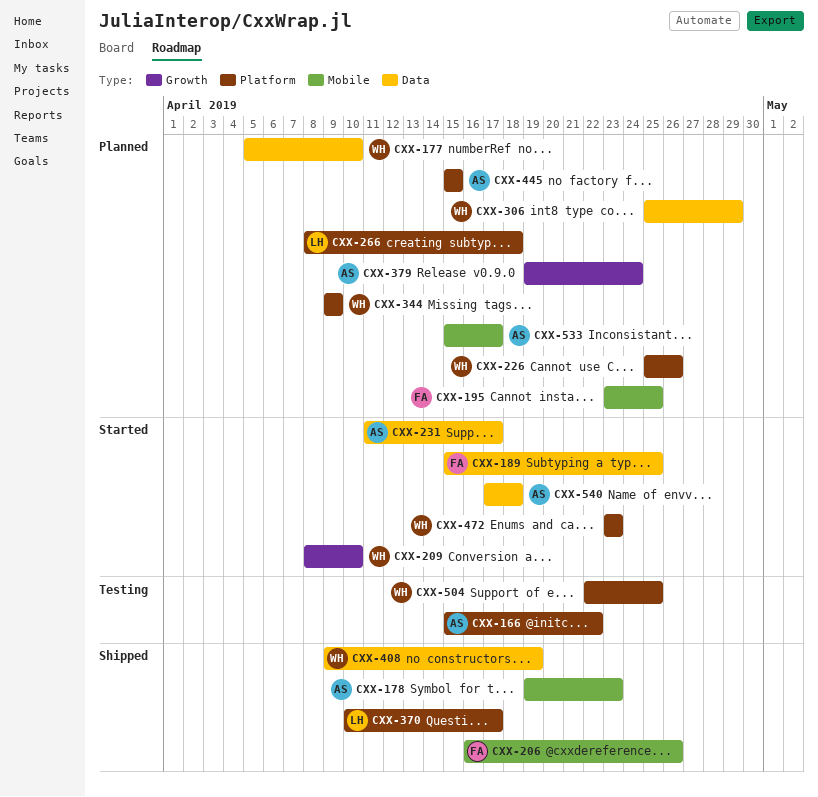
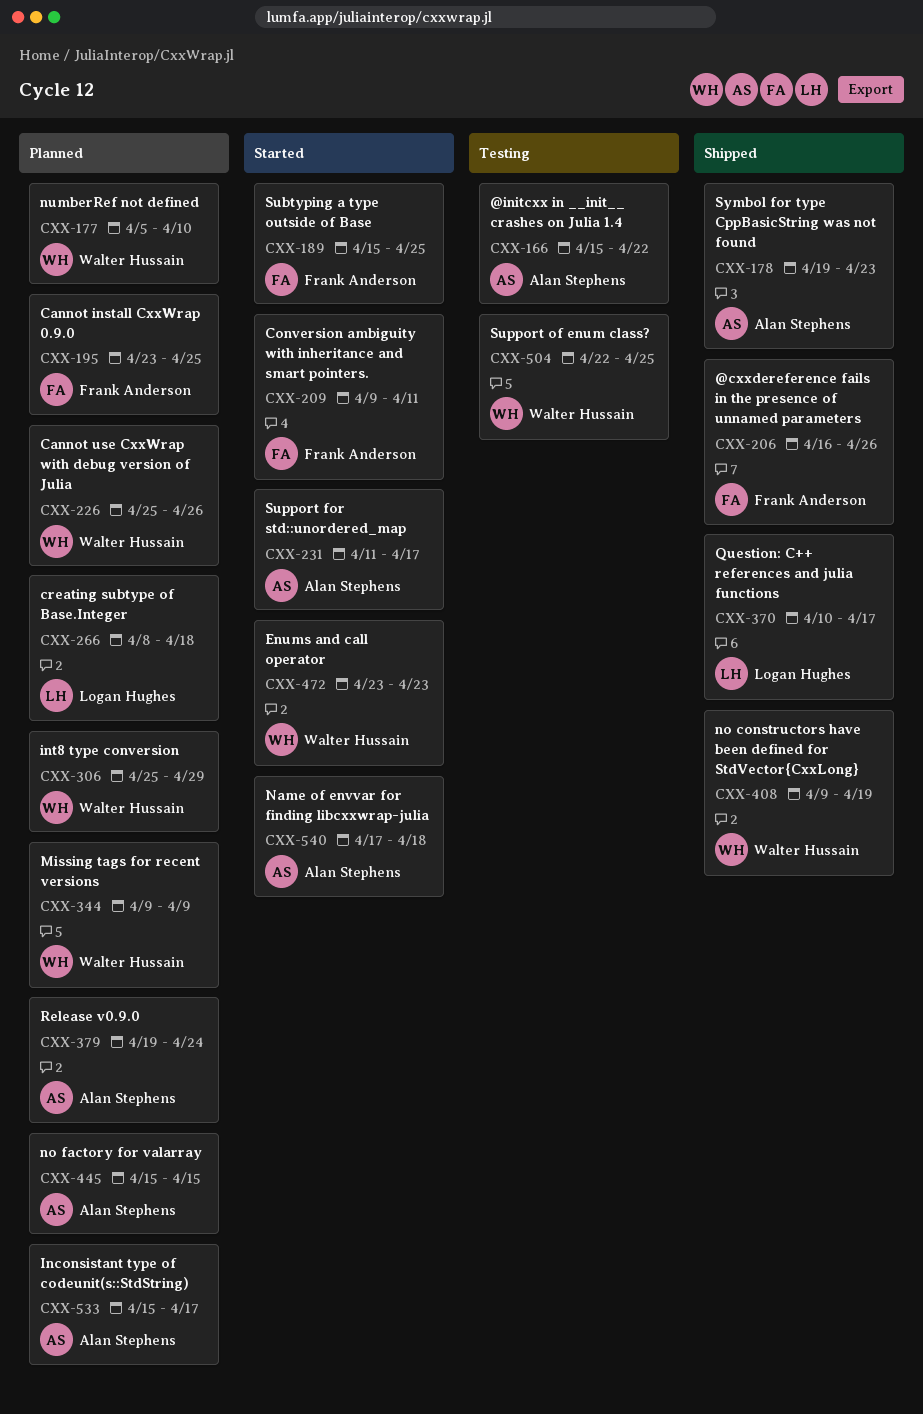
CXX-209, owner: Walter Hussain -> Frank Anderson
CXX-209, start: Apr 8 -> Apr 9
CXX-209, due: Apr 10 -> Apr 11

